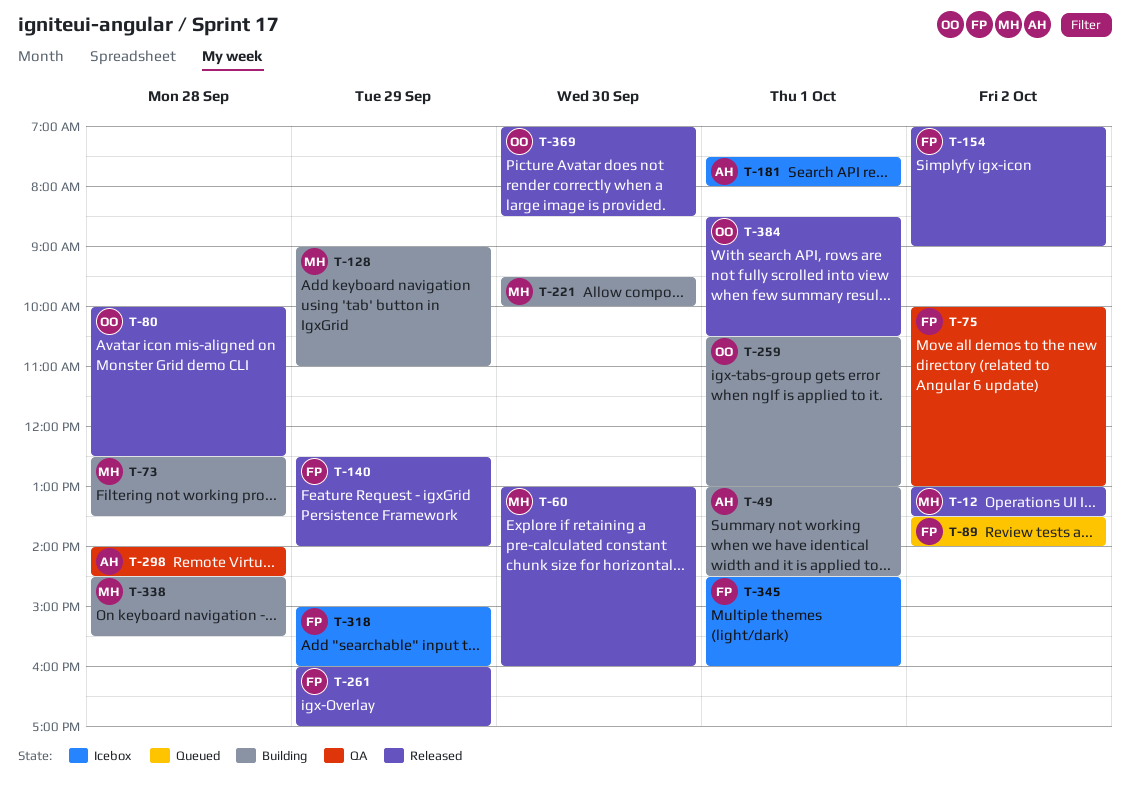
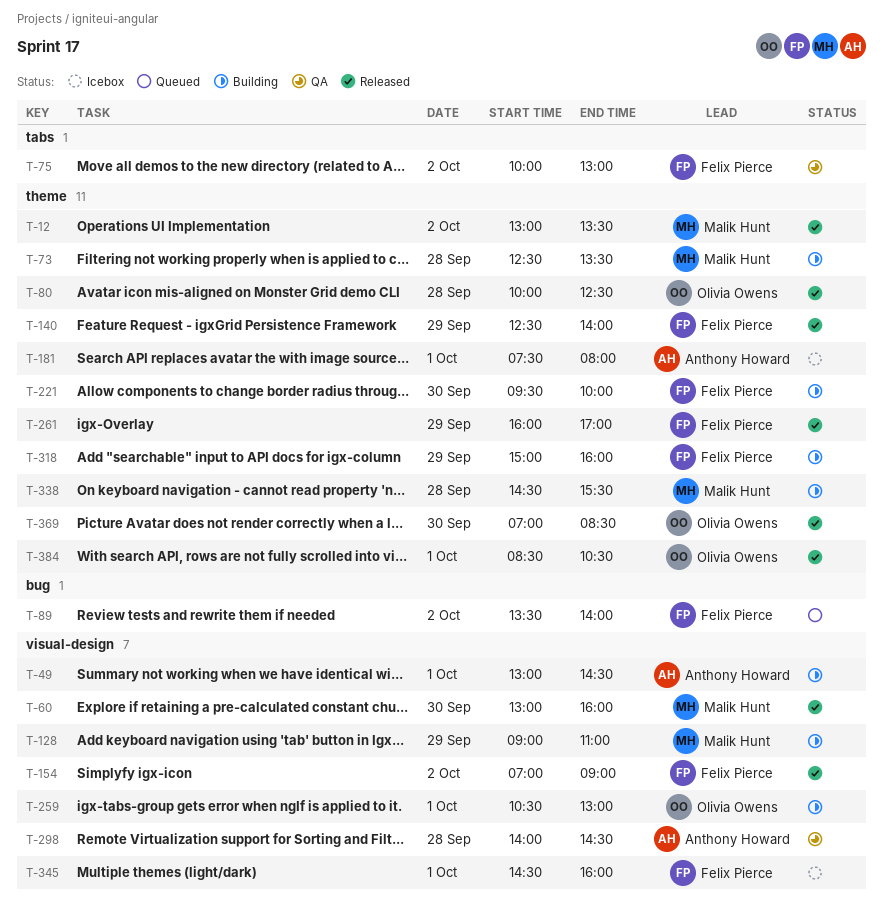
T-221, owner: Malik Hunt -> Felix Pierce
T-318, status: Icebox -> Building

